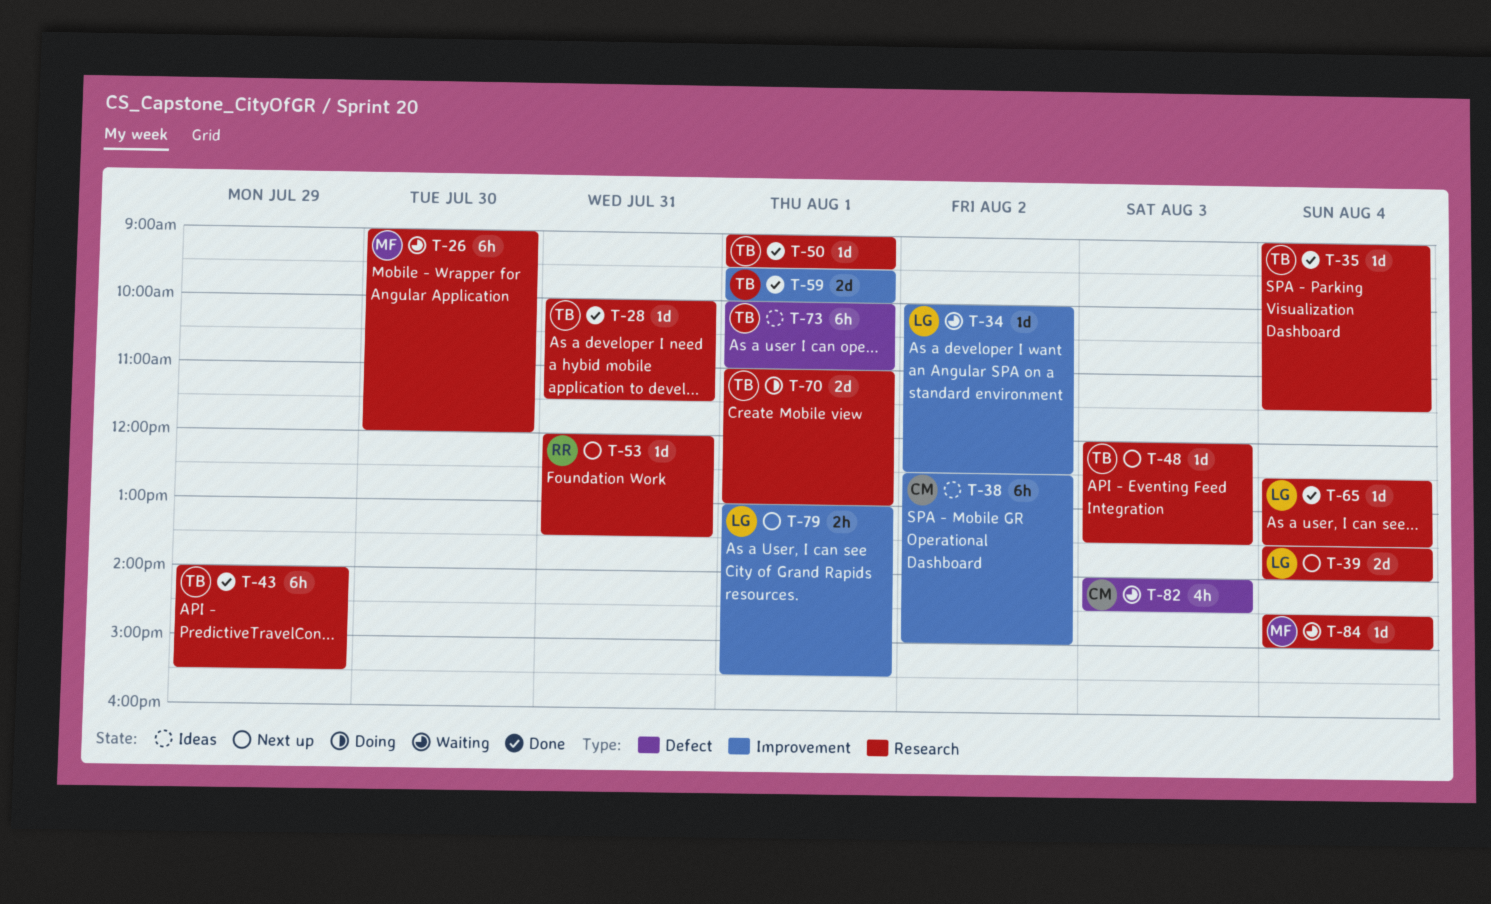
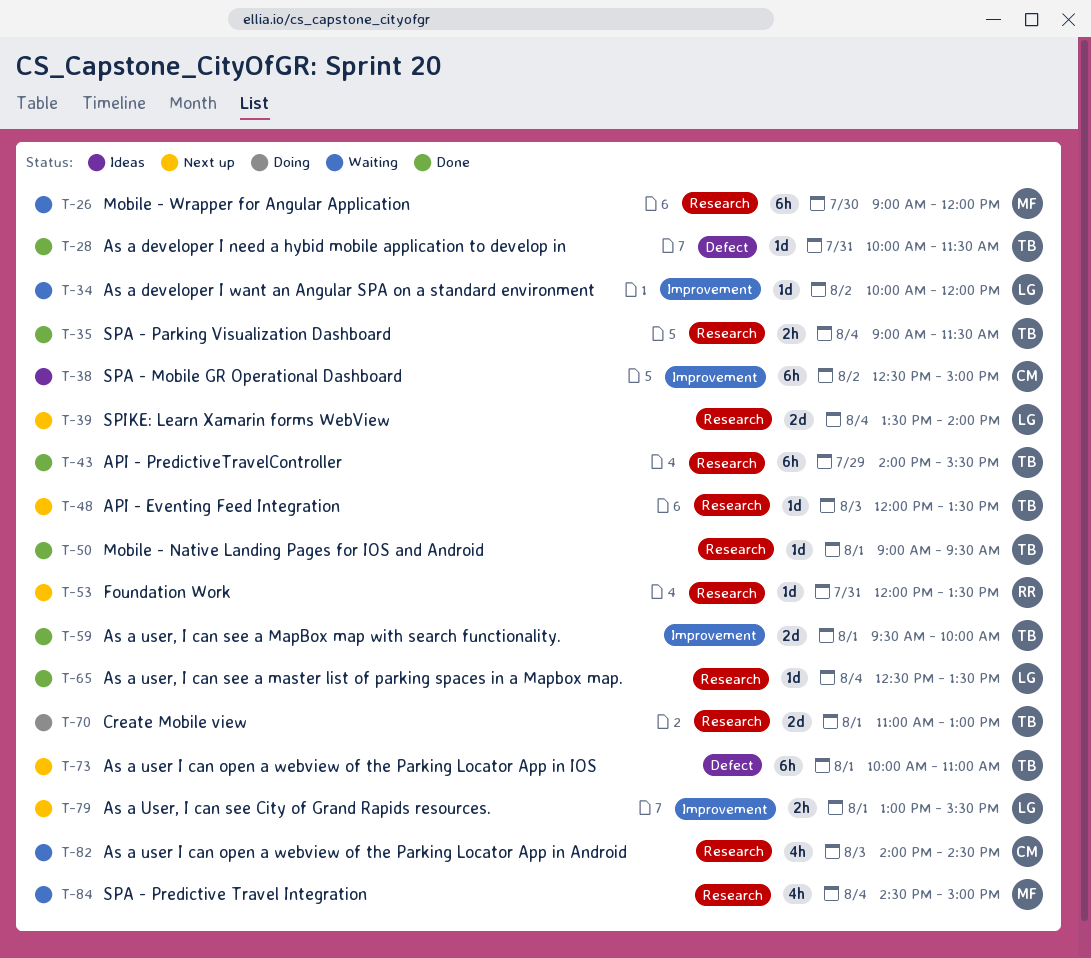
T-28, label: Research -> Defect
T-34, ends: 12:30 -> 12:00
T-35, estimate: 1d -> 2h
T-73, status: Ideas -> Next up
T-82, label: Defect -> Research
T-84, estimate: 1d -> 4h

